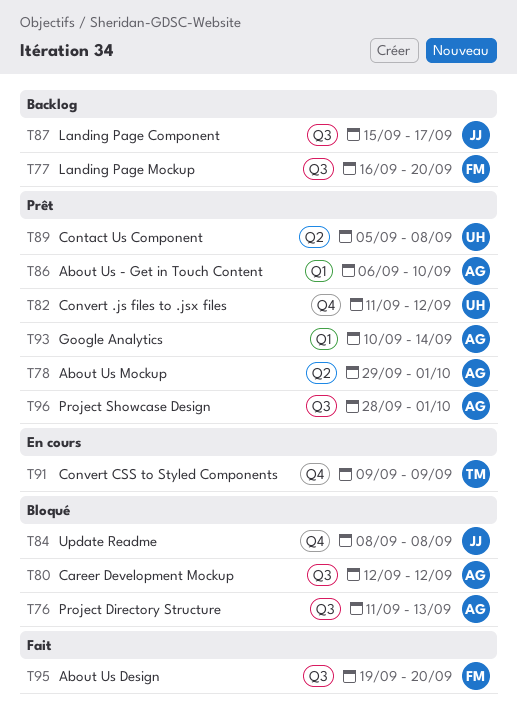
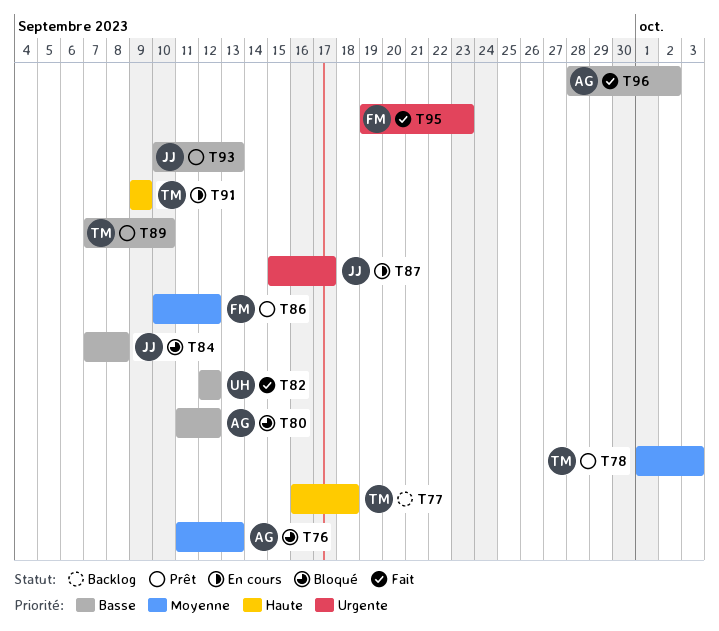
T77, owner: FM -> TM
T77, due: Sep 20 -> Sep 18
T78, owner: AG -> TM
T78, start: Sep 29 -> Oct 1
T78, due: Oct 1 -> Oct 3
T80, start: Sep 12 -> Sep 11
T82, status: Prêt -> Fait
T82, start: Sep 11 -> Sep 12
T84, start: Sep 8 -> Sep 7
T86, owner: AG -> FM
T86, start: Sep 6 -> Sep 10
T86, due: Sep 10 -> Sep 12
T87, status: Backlog -> En cours
T89, owner: UH -> TM
T89, start: Sep 5 -> Sep 7
T89, due: Sep 8 -> Sep 10
T93, owner: AG -> JJ
T93, due: Sep 14 -> Sep 13
T95, due: Sep 20 -> Sep 23
T96, status: Prêt -> Fait
T96, due: Oct 1 -> Oct 2

